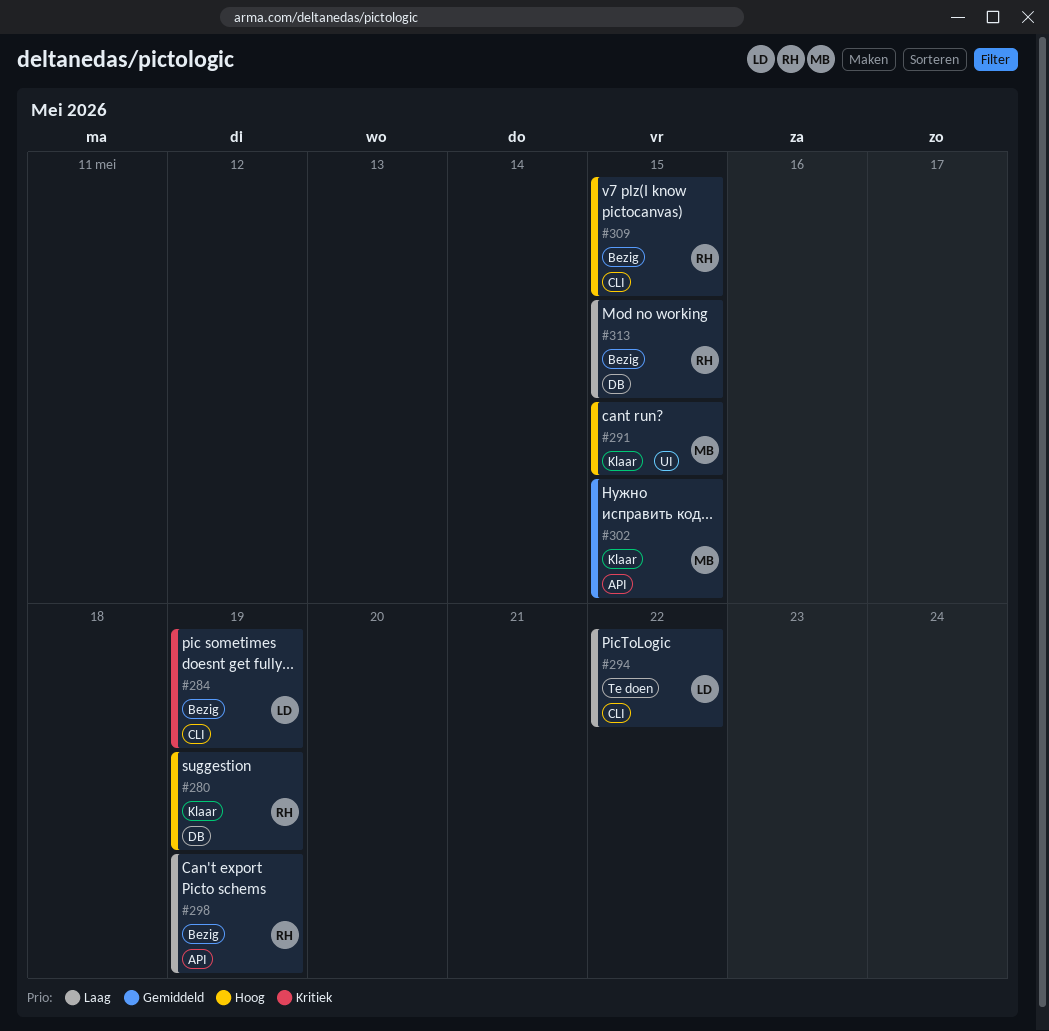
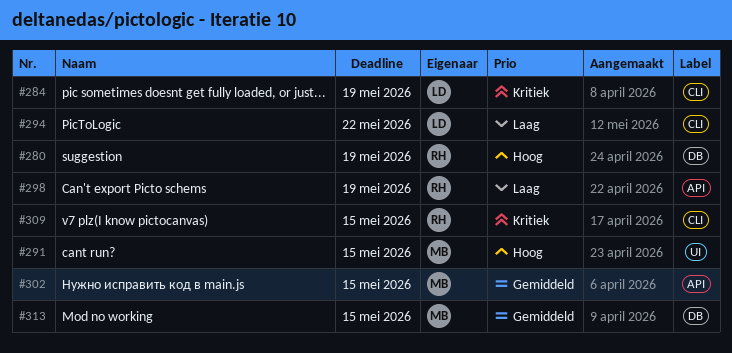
#309, priority: Hoog -> Kritiek
#313, owner: RH -> MB
#313, priority: Laag -> Gemiddeld

